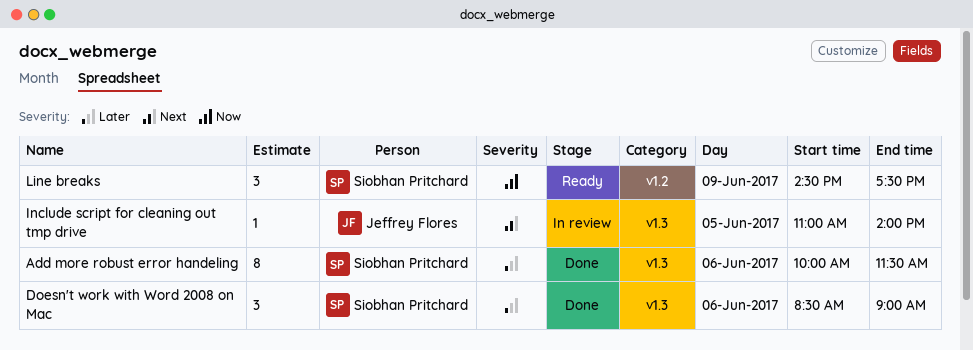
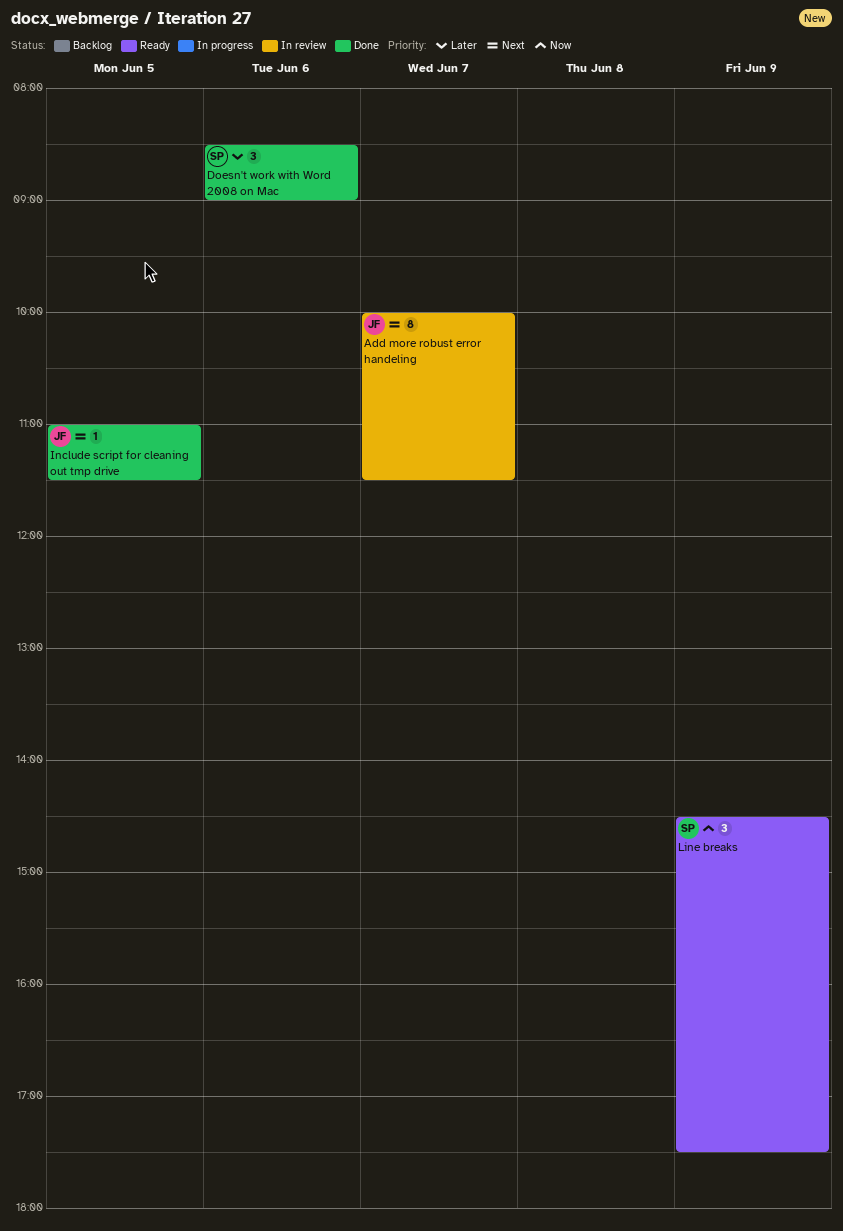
Add more robust error handeling, status: Done -> In review
Add more robust error handeling, owner: Siobhan Pritchard -> Jeffrey Flores
Add more robust error handeling, priority: Later -> Next
Add more robust error handeling, day: Jun 6 -> Jun 7
Include script for cleaning out tmp drive, status: In review -> Done
Include script for cleaning out tmp drive, ends: 14:00 -> 11:30

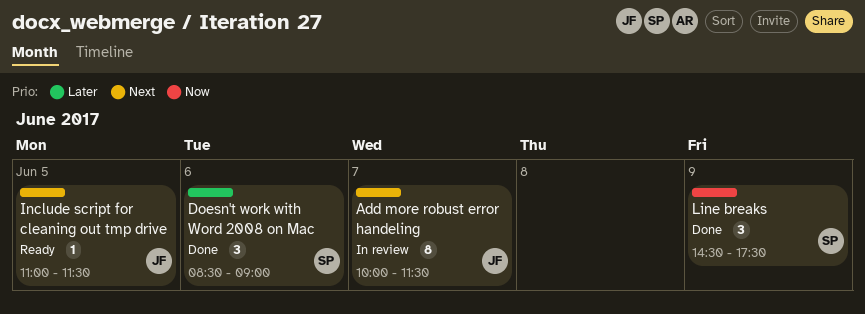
Include script for cleaning out tmp drive, status: Done -> Ready
Line breaks, status: Ready -> Done

